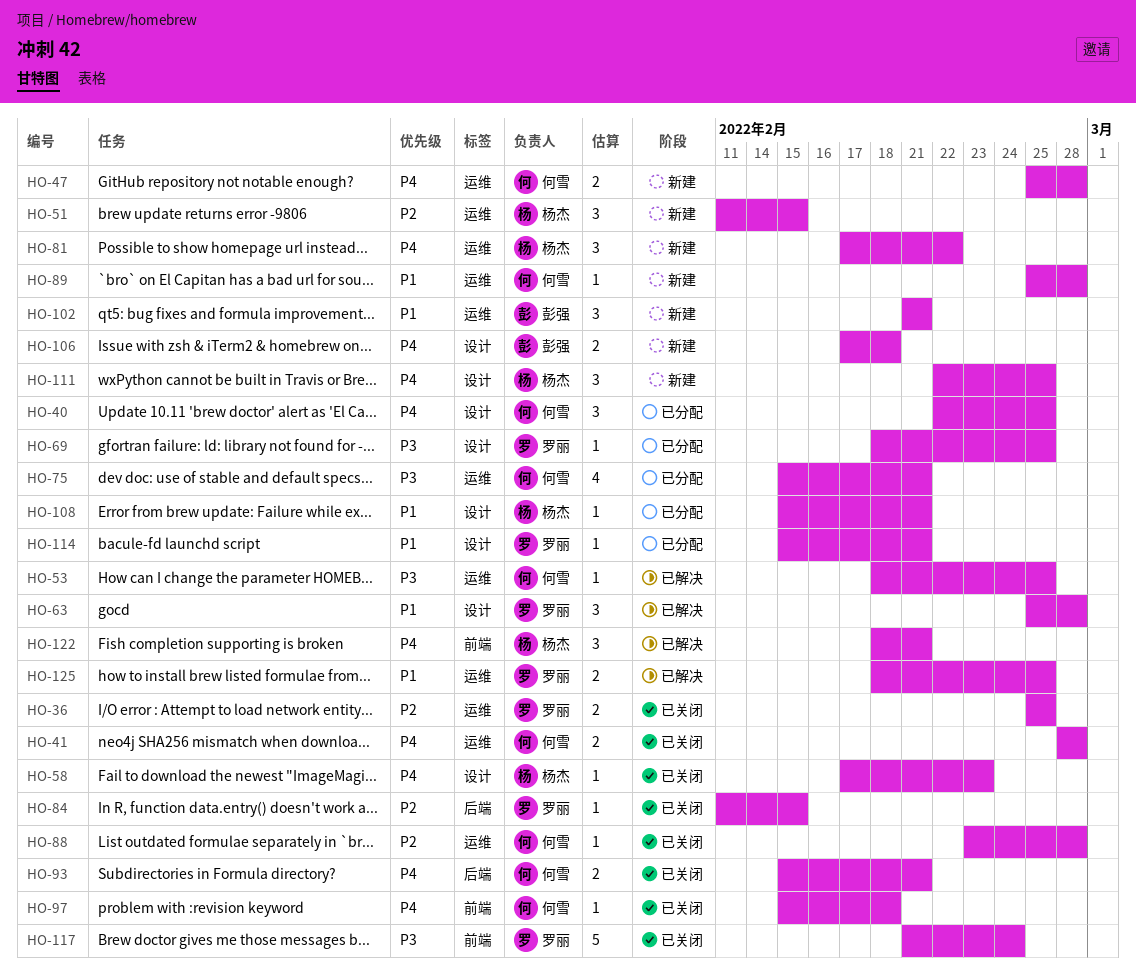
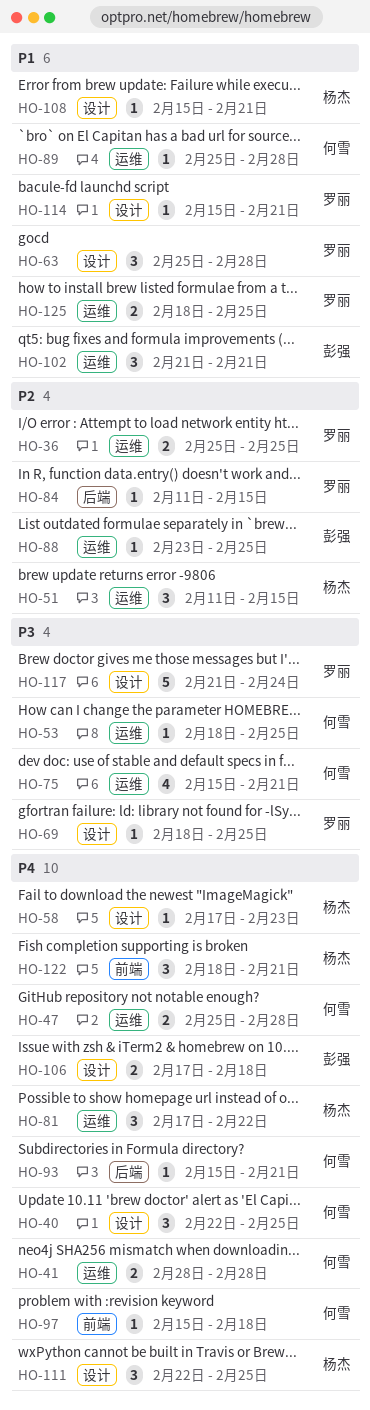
HO-88, owner: 何雪 -> 彭强
HO-88, due: Feb 28 -> Feb 25
HO-93, estimate: 2 -> 1
HO-117, label: 前端 -> 设计

